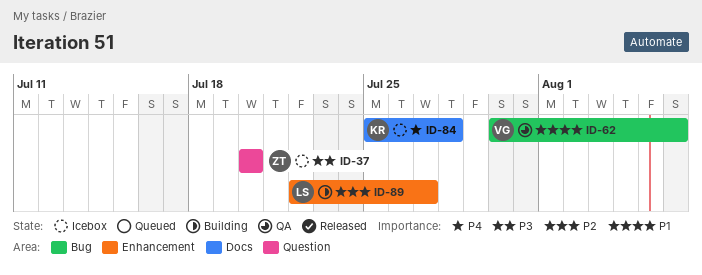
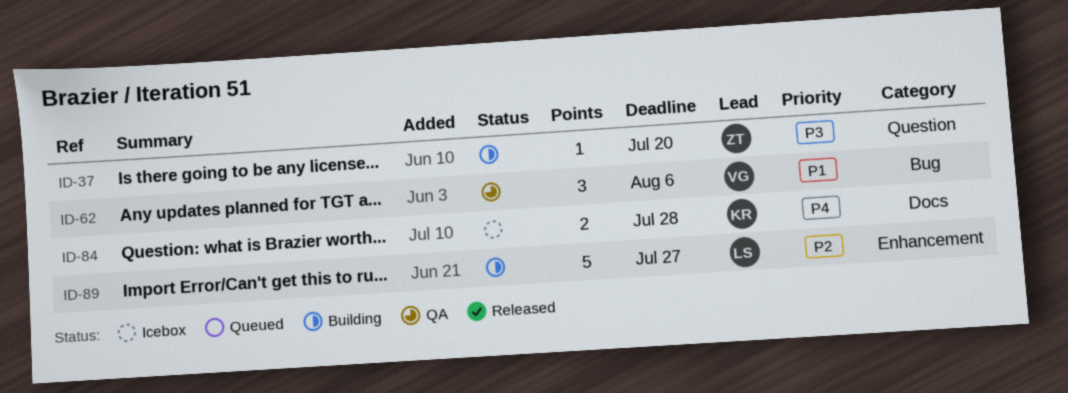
ID-37, status: Icebox -> Building

